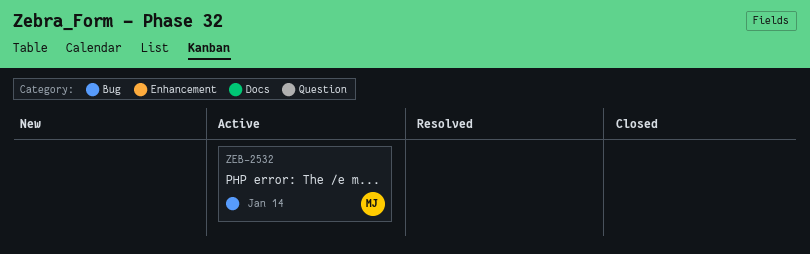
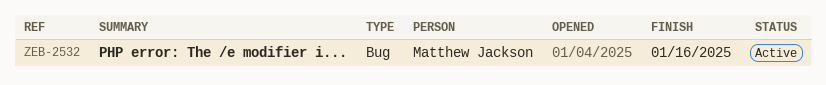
ZEB-2532, due: Jan 14 -> Jan 16

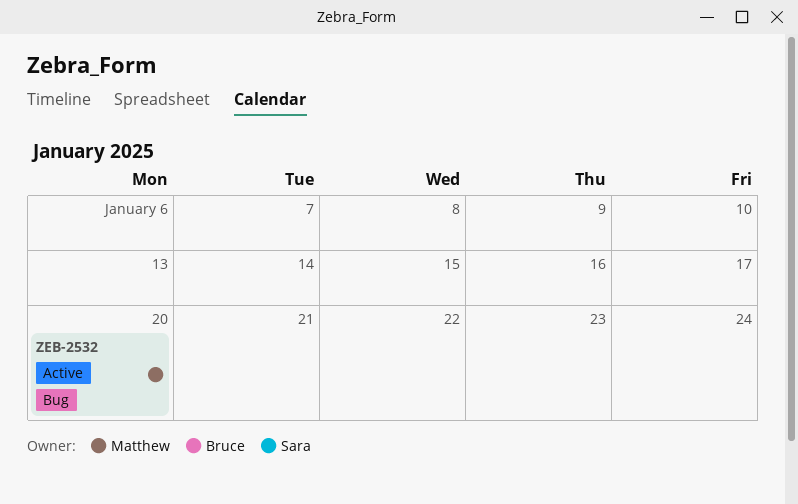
ZEB-2532, due: Jan 16 -> Jan 20

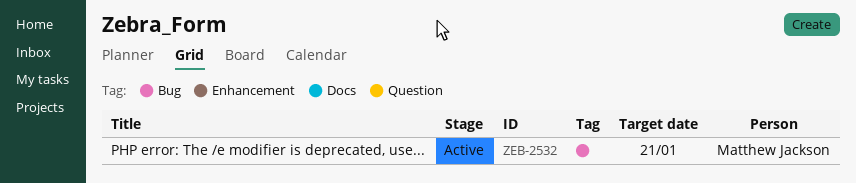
ZEB-2532, due: Jan 20 -> Jan 21

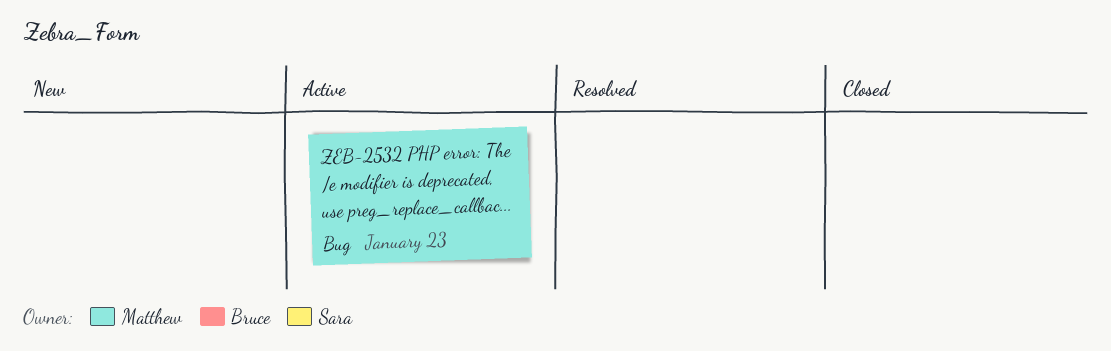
ZEB-2532, due: Jan 21 -> Jan 23

